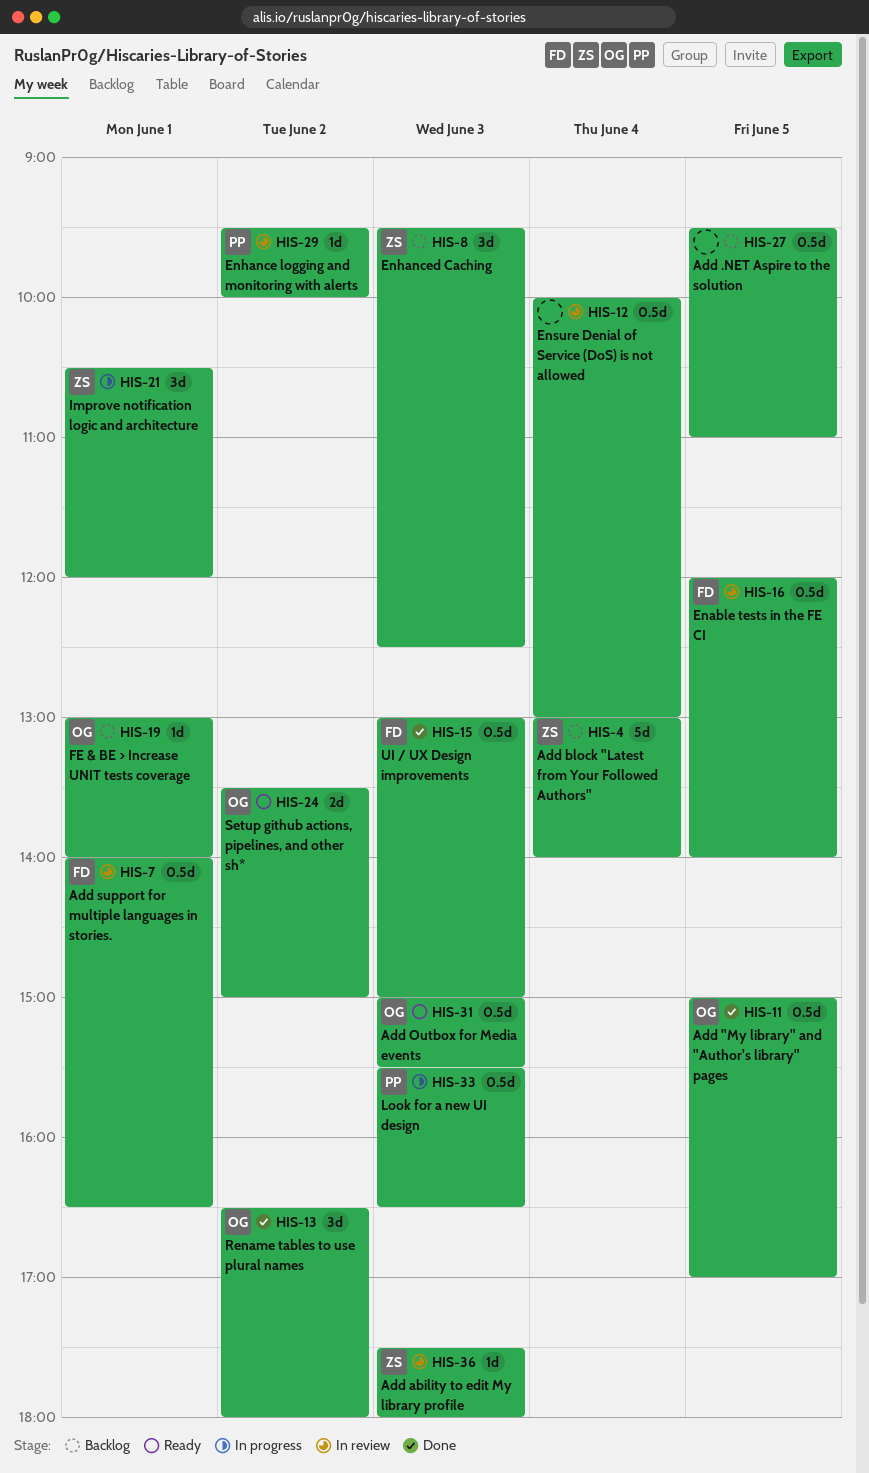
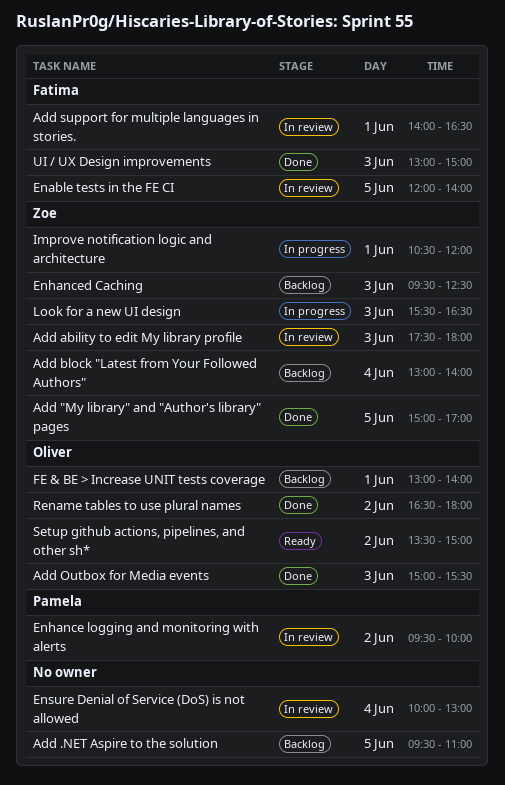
Add "My library" and "Author's library" pages, owner: Oliver -> Zoe
Add Outbox for Media events, status: Ready -> Done
Look for a new UI design, owner: Pamela -> Zoe

